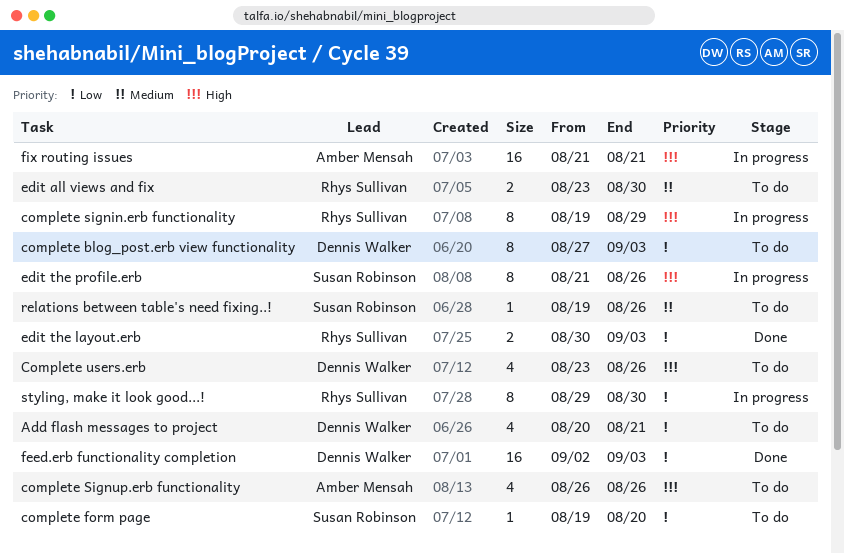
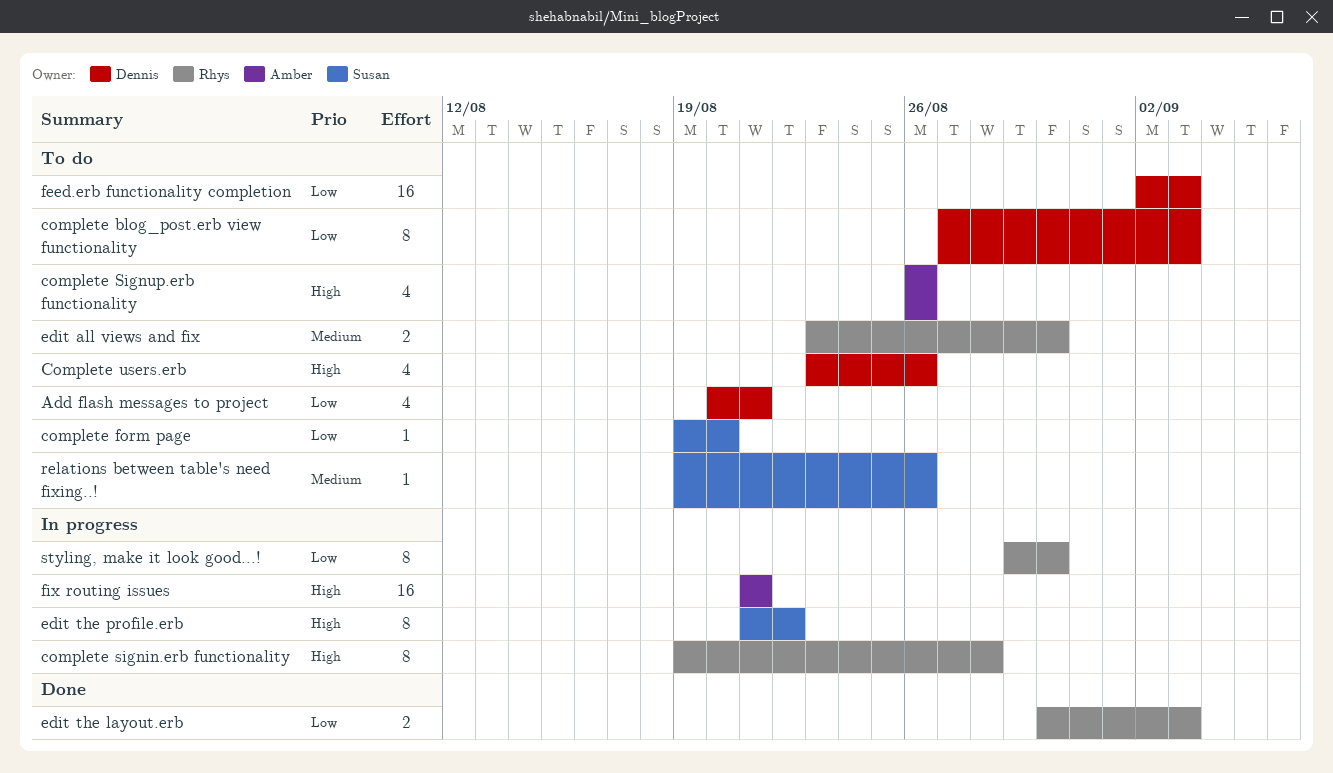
complete signin.erb functionality, due: Aug 29 -> Aug 28
edit the profile.erb, due: Aug 26 -> Aug 22
feed.erb functionality completion, status: Done -> To do

